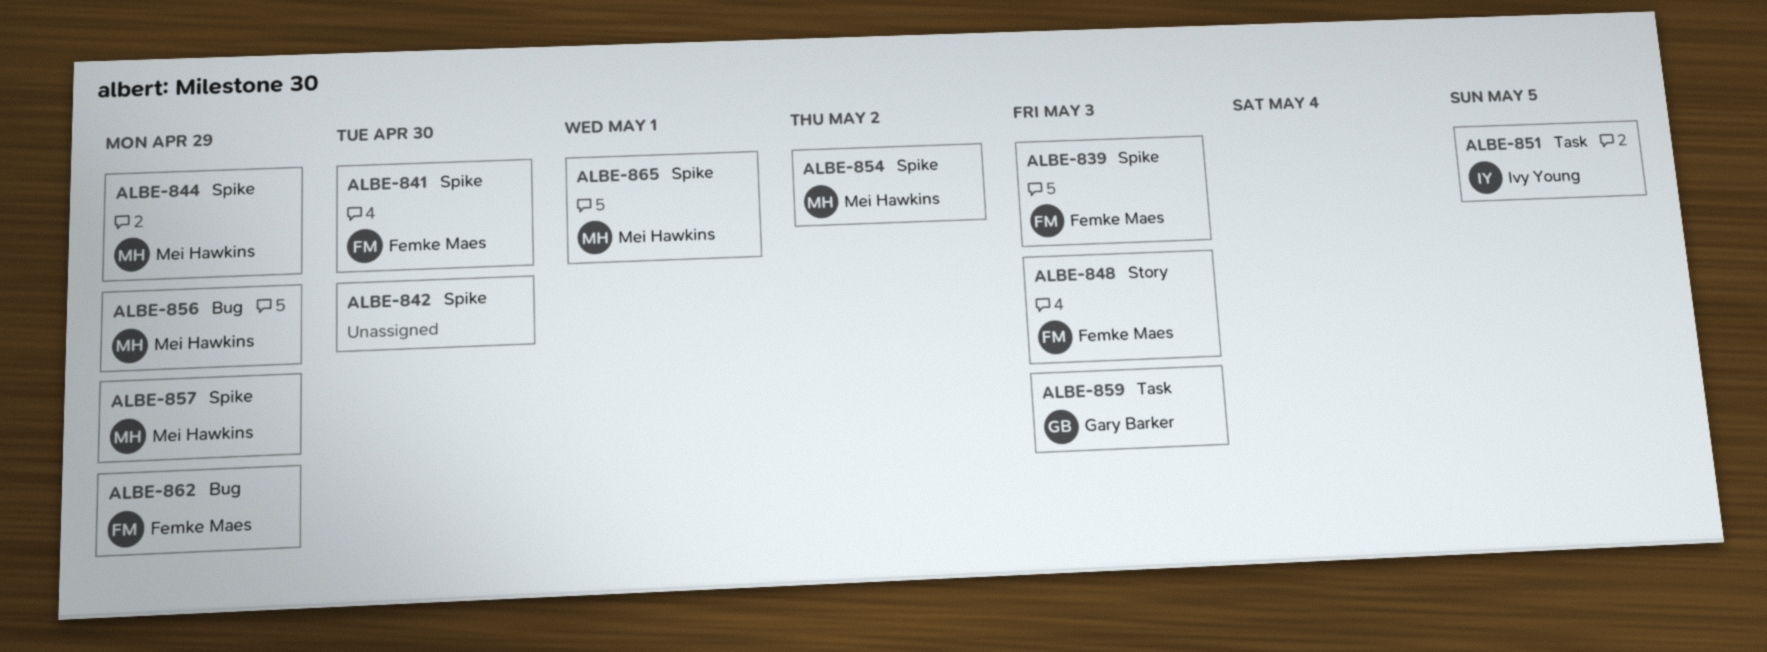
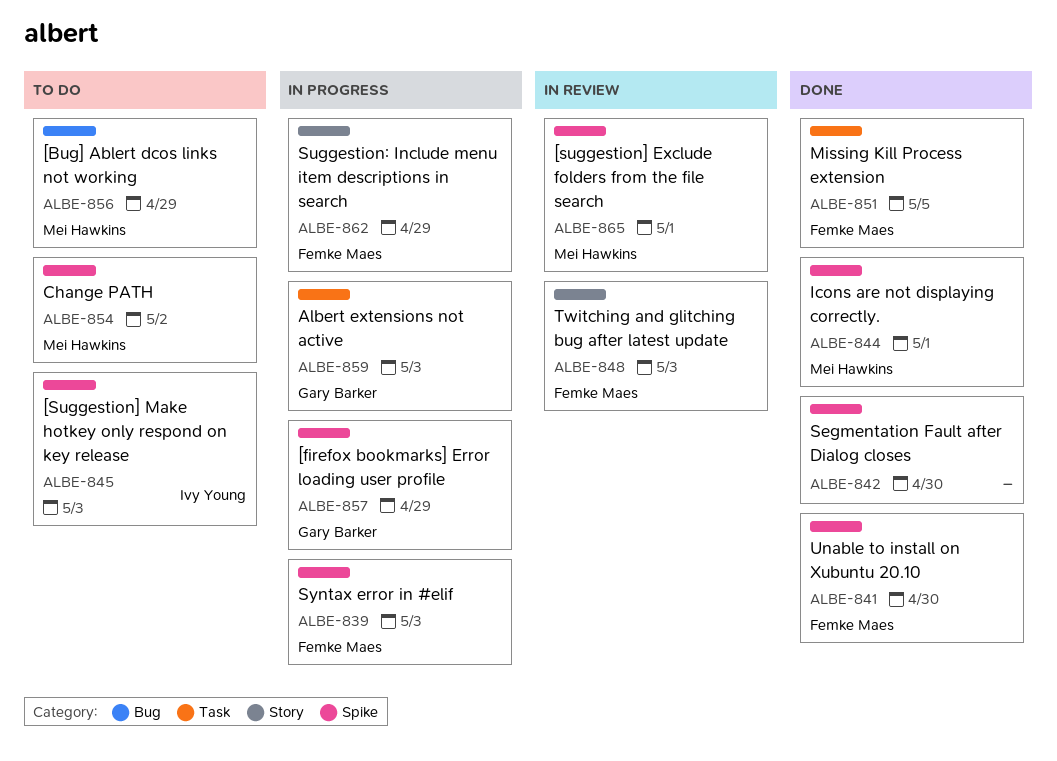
ALBE-844, due: Apr 29 -> May 1
ALBE-845: none -> present
ALBE-851, owner: Ivy Young -> Femke Maes
ALBE-857, owner: Mei Hawkins -> Gary Barker
ALBE-862, label: Bug -> Story

